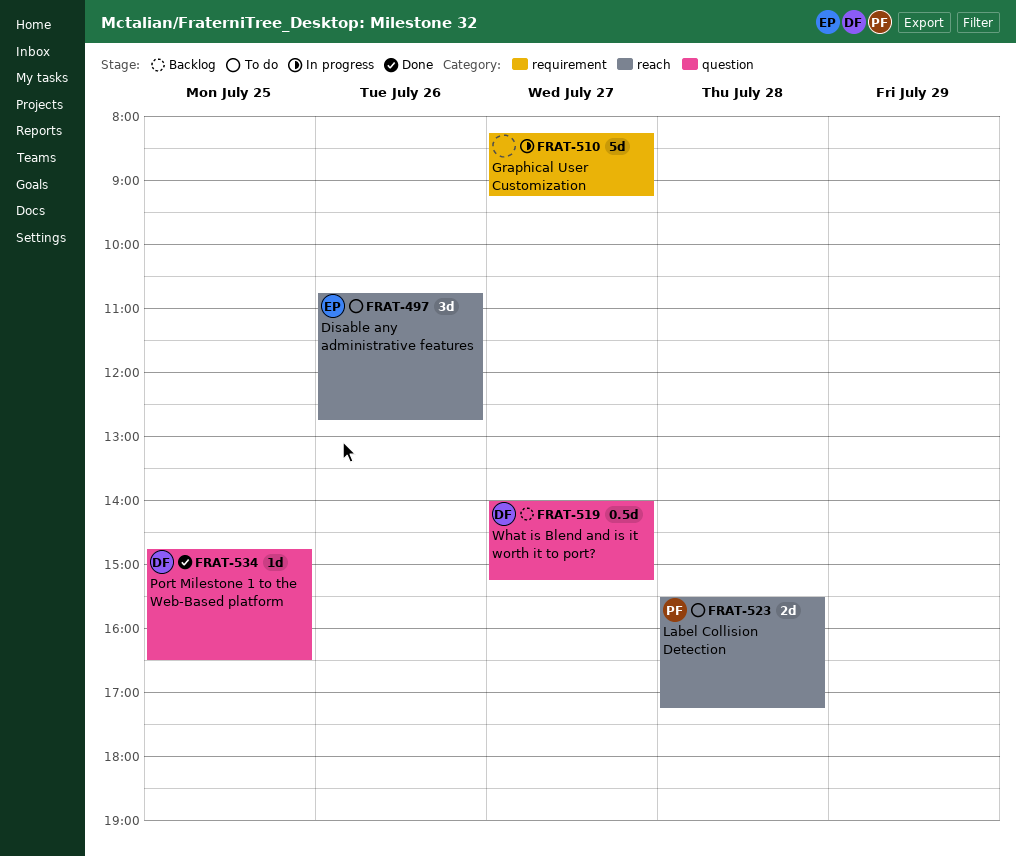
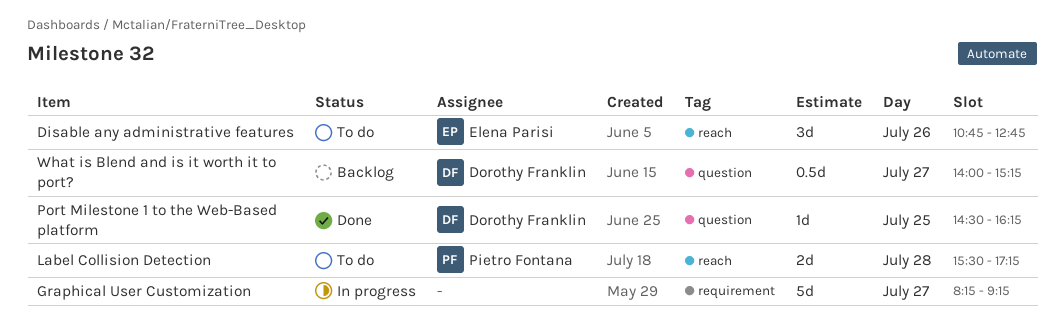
Port Milestone 1 to the Web-Based platform, begins: 14:45 -> 14:30
Port Milestone 1 to the Web-Based platform, ends: 16:30 -> 16:15

